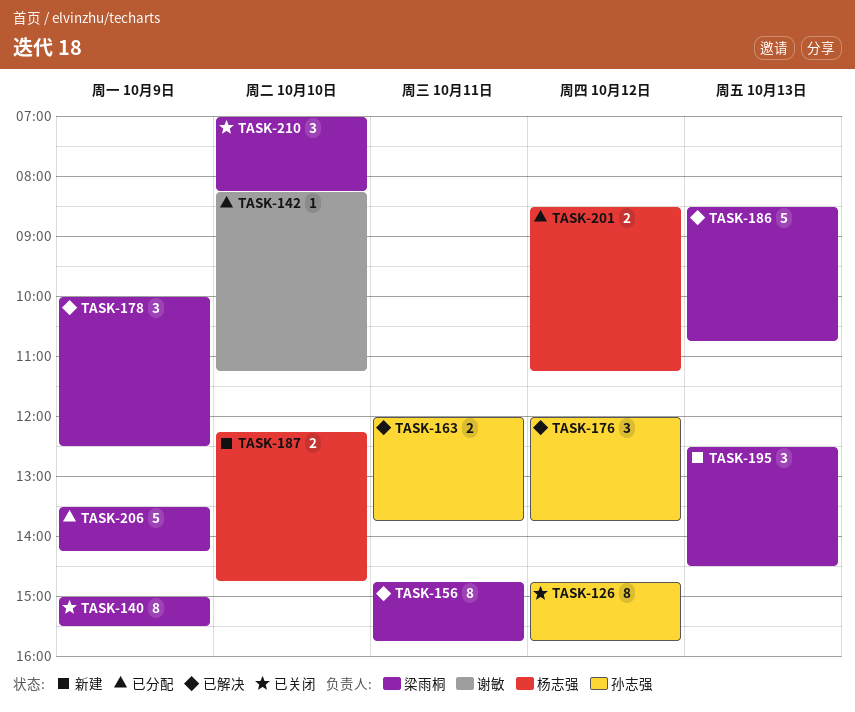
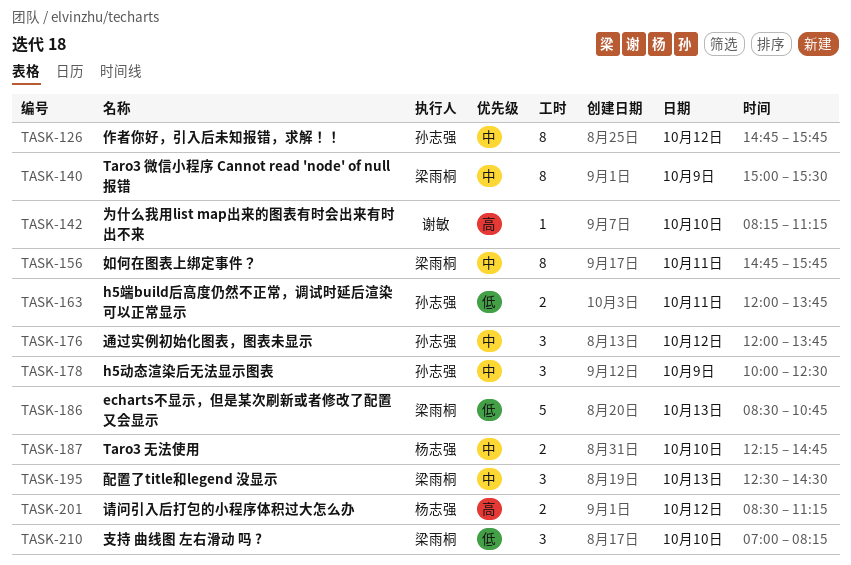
TASK-178, owner: 梁雨桐 -> 孙志强
TASK-206: present -> none

